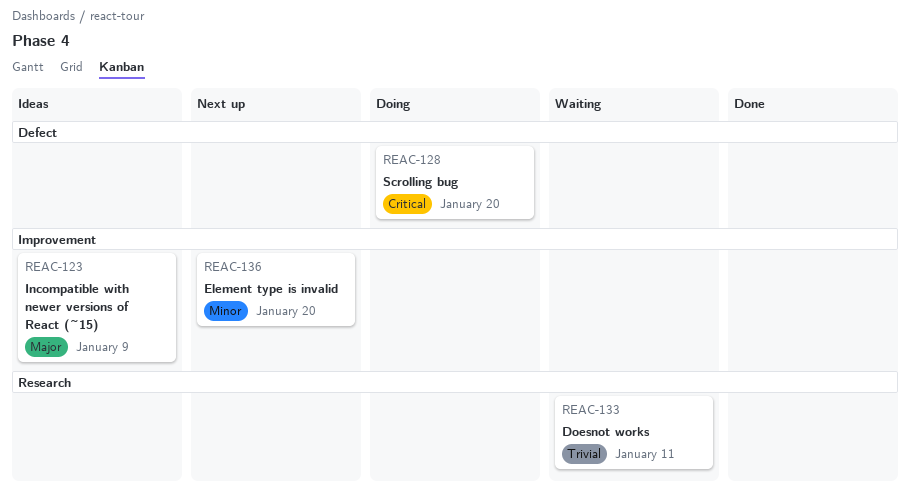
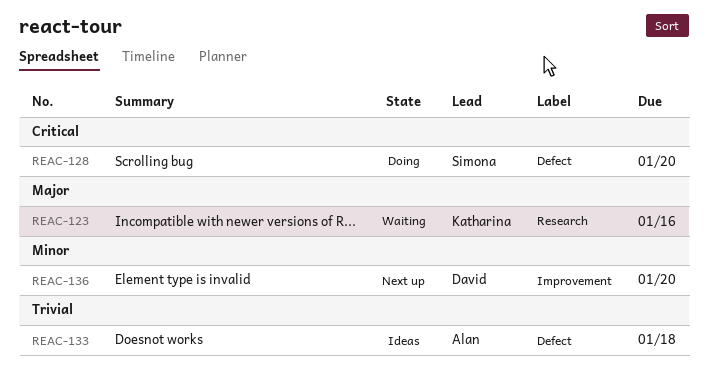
REAC-123, status: Ideas -> Waiting
REAC-123, label: Improvement -> Research
REAC-123, due: Jan 9 -> Jan 16
REAC-133, status: Waiting -> Ideas
REAC-133, label: Research -> Defect
REAC-133, due: Jan 11 -> Jan 18

